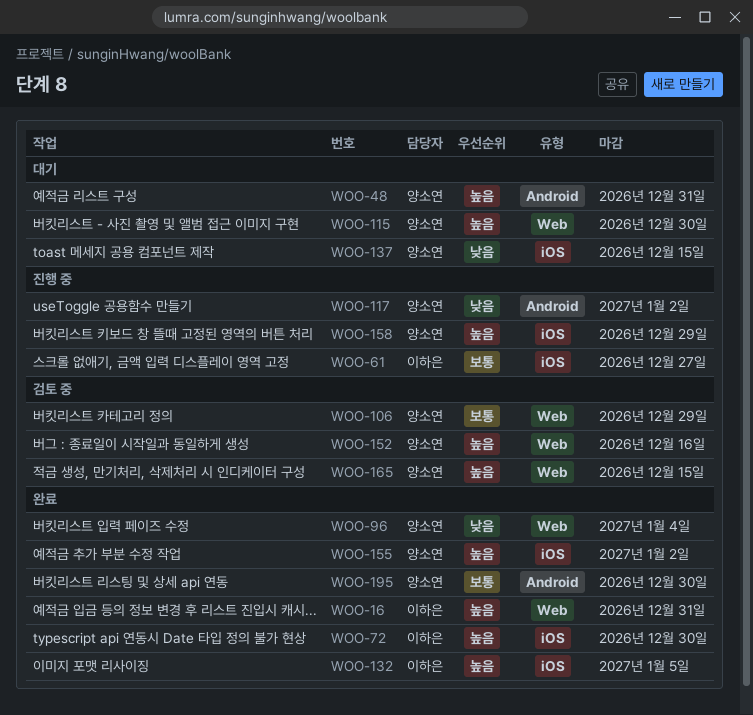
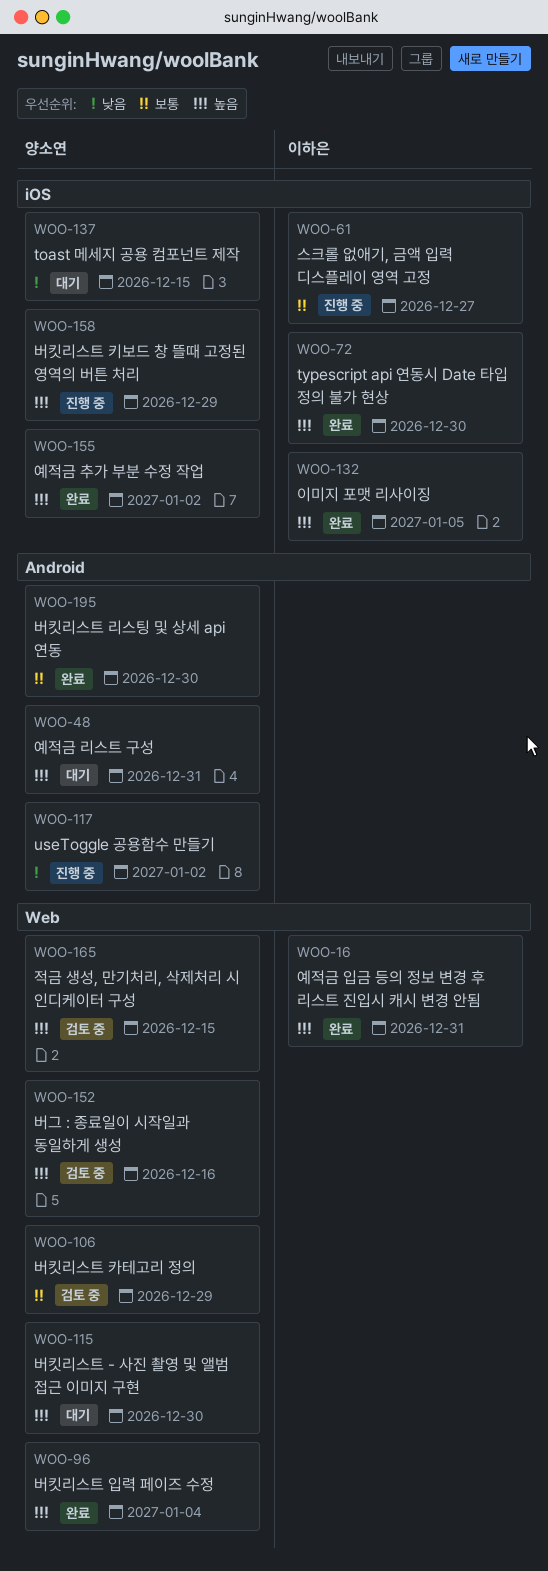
WOO-96, priority: 낮음 -> 높음

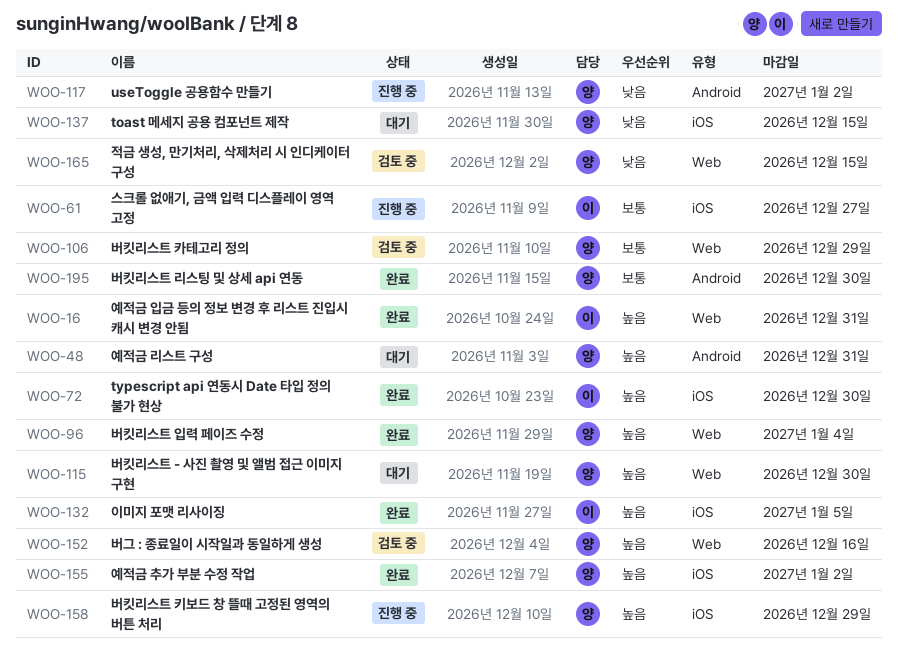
WOO-165, priority: 높음 -> 낮음

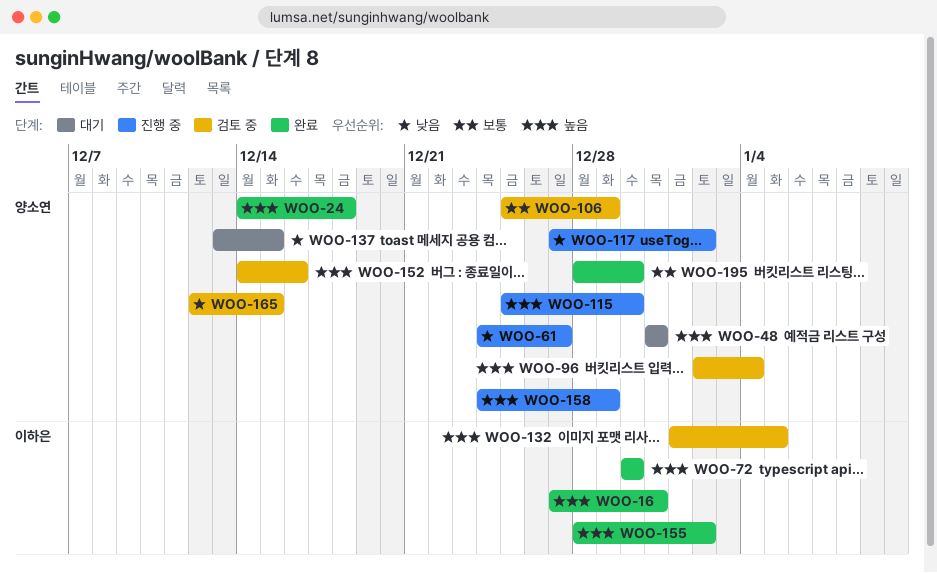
WOO-24: none -> present
WOO-61, owner: 이하은 -> 양소연
WOO-61, priority: 보통 -> 낮음
WOO-96, status: 완료 -> 검토 중
WOO-115, status: 대기 -> 진행 중
WOO-132, status: 완료 -> 검토 중
WOO-155, owner: 양소연 -> 이하은

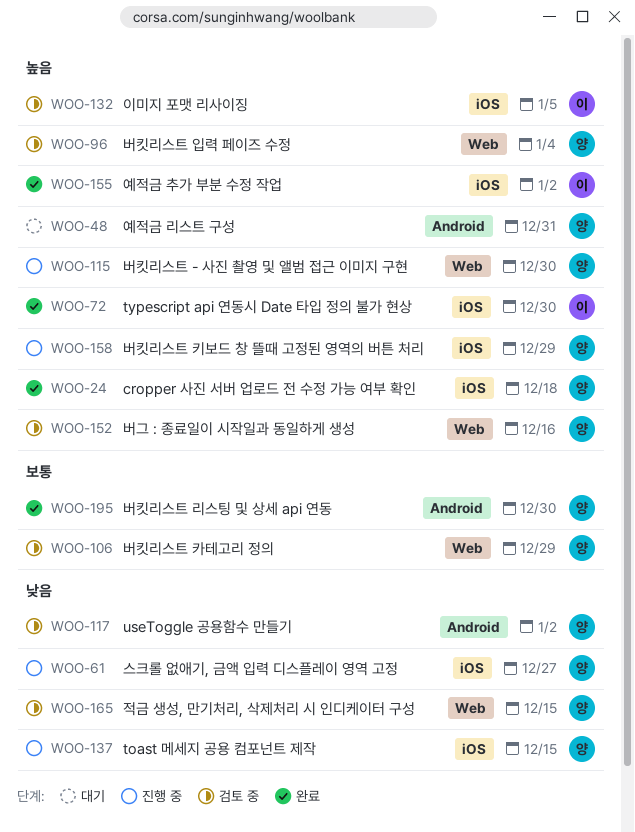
WOO-16: present -> none
WOO-117, status: 진행 중 -> 검토 중
WOO-137, status: 대기 -> 진행 중

